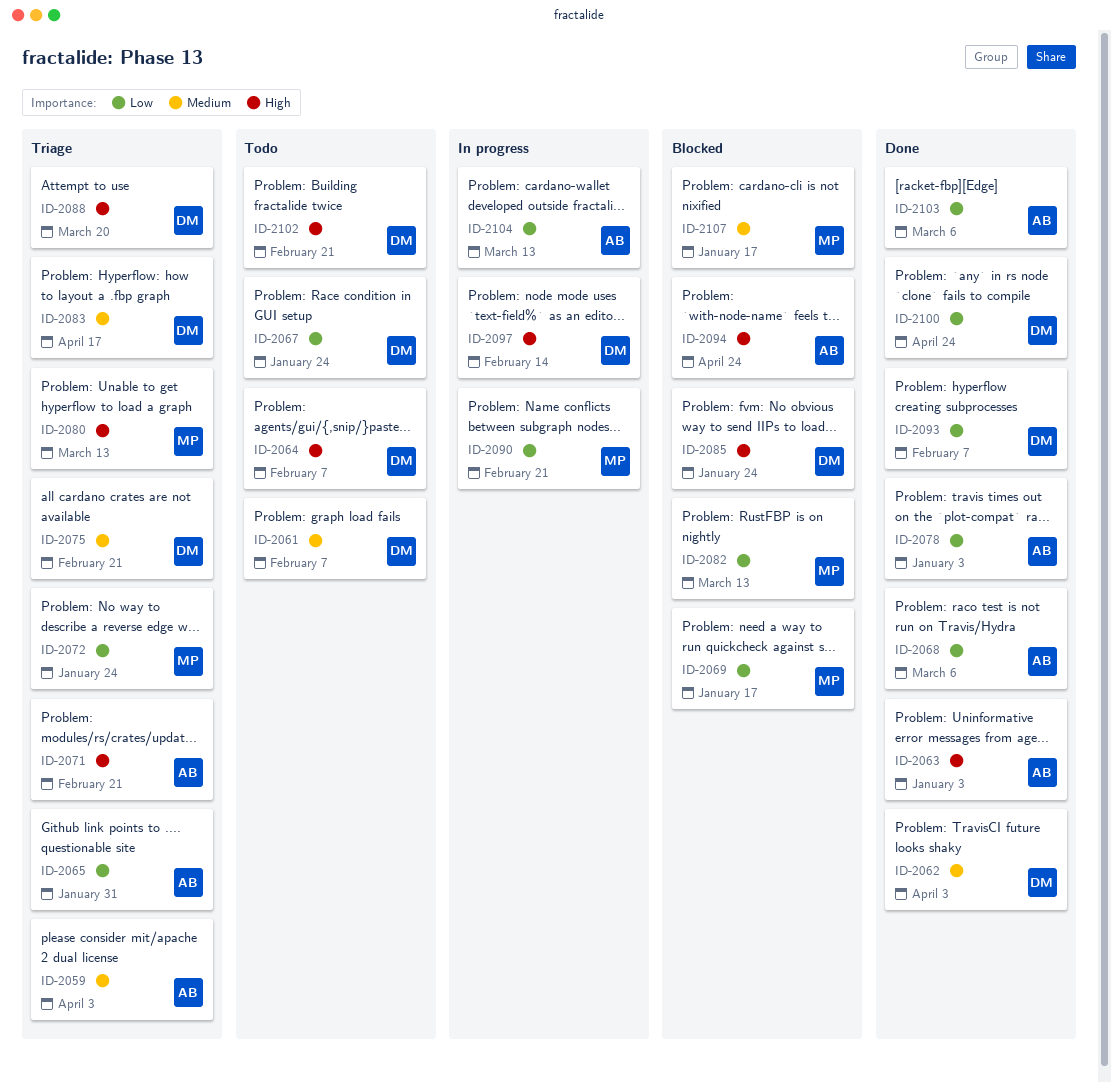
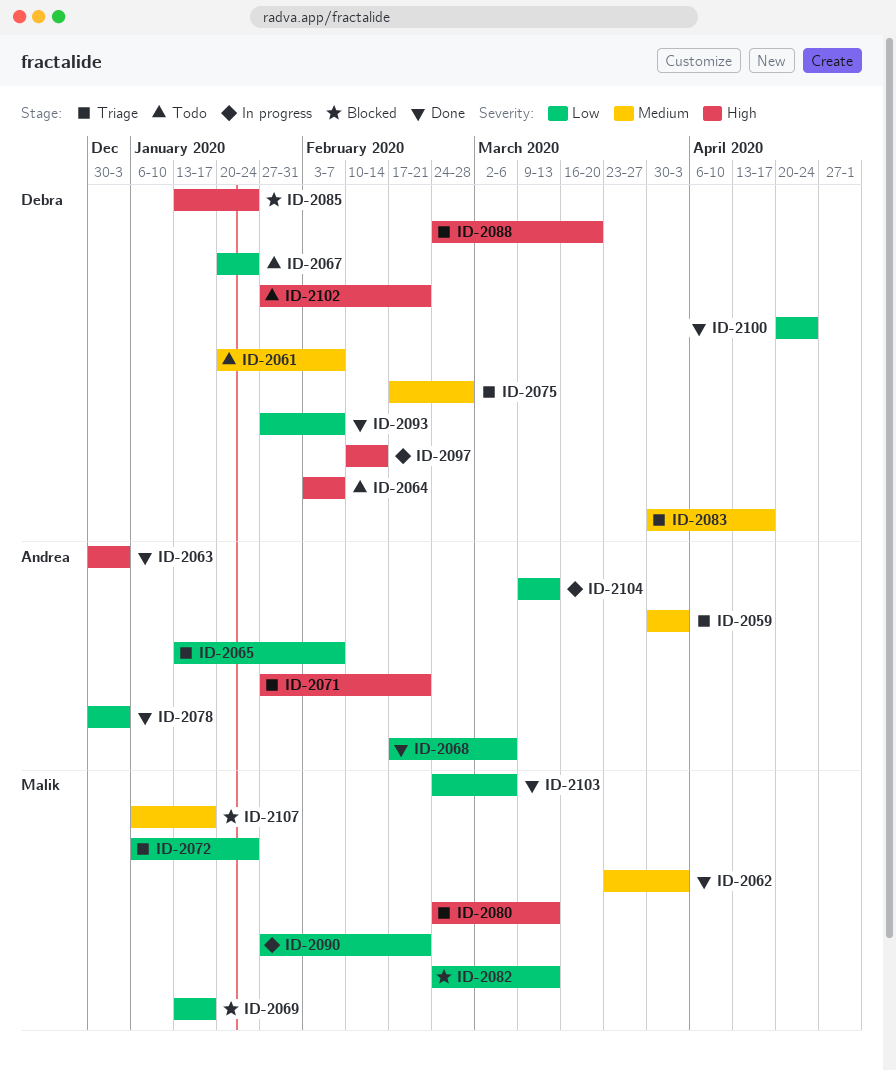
ID-2062, owner: Debra -> Malik
ID-2065, due: Jan 31 -> Feb 7
ID-2075, due: Feb 21 -> Feb 28
ID-2094: present -> none
ID-2103, owner: Andrea -> Malik

